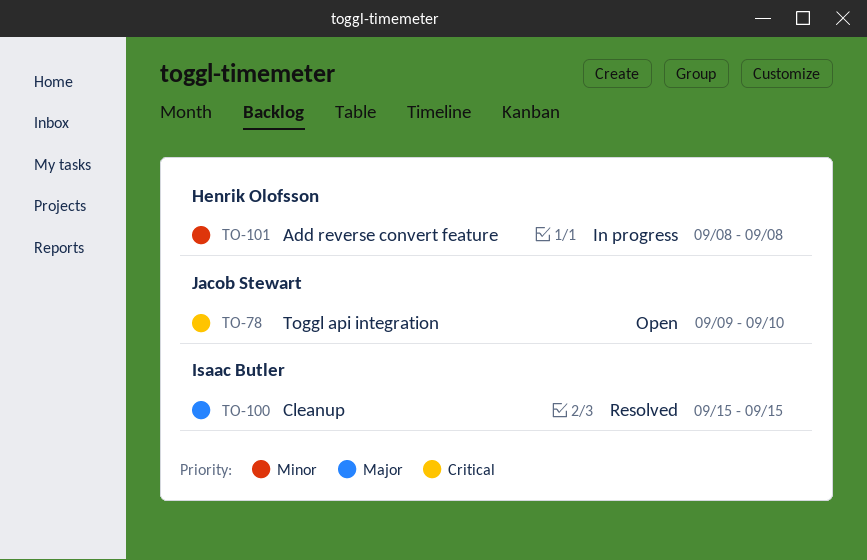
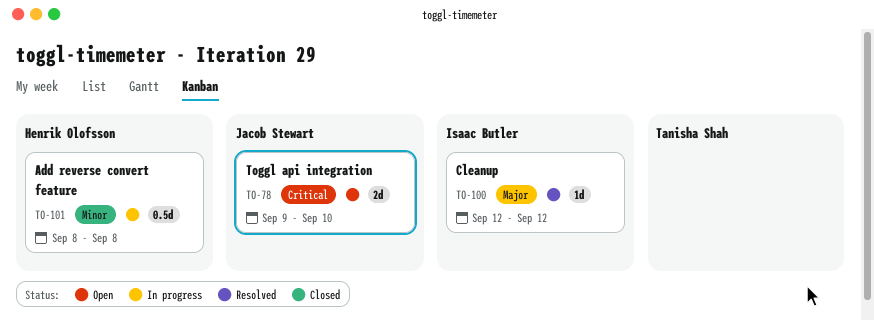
TO-100, start: Sep 15 -> Sep 12
TO-100, due: Sep 15 -> Sep 12

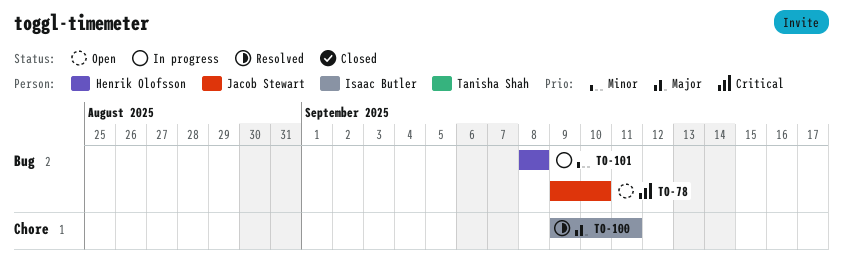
TO-100, start: Sep 12 -> Sep 9
TO-100, due: Sep 12 -> Sep 11

